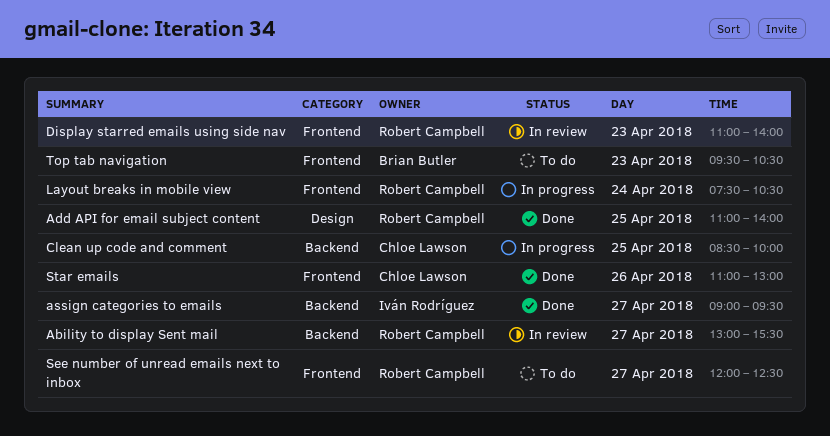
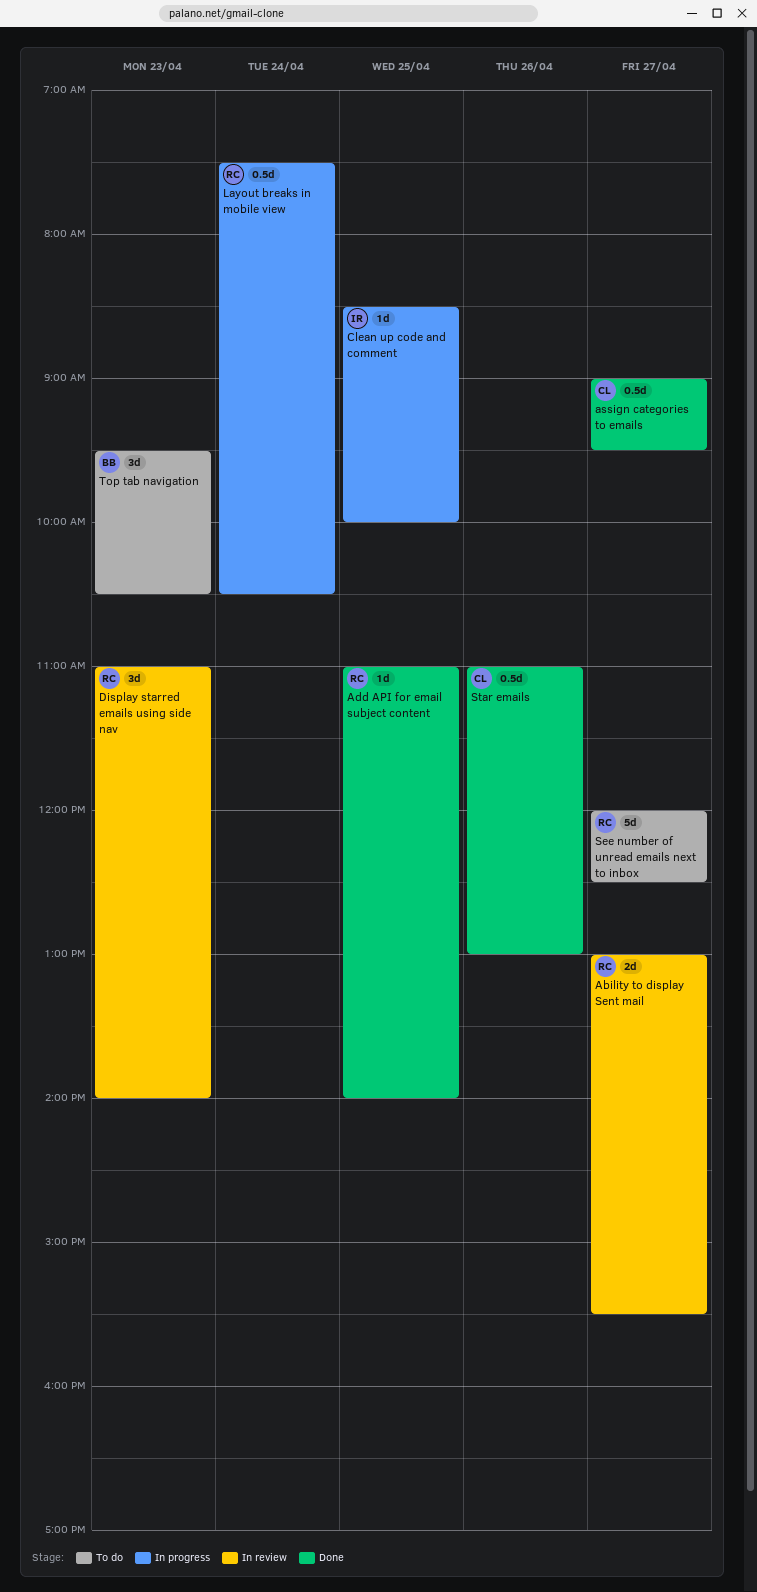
assign categories to emails, owner: Iván Rodríguez -> Chloe Lawson
Clean up code and comment, owner: Chloe Lawson -> Iván Rodríguez

